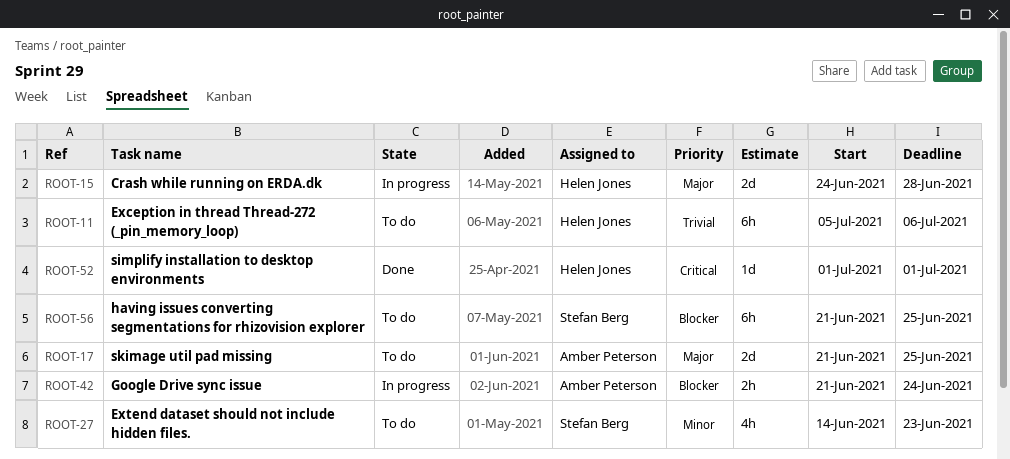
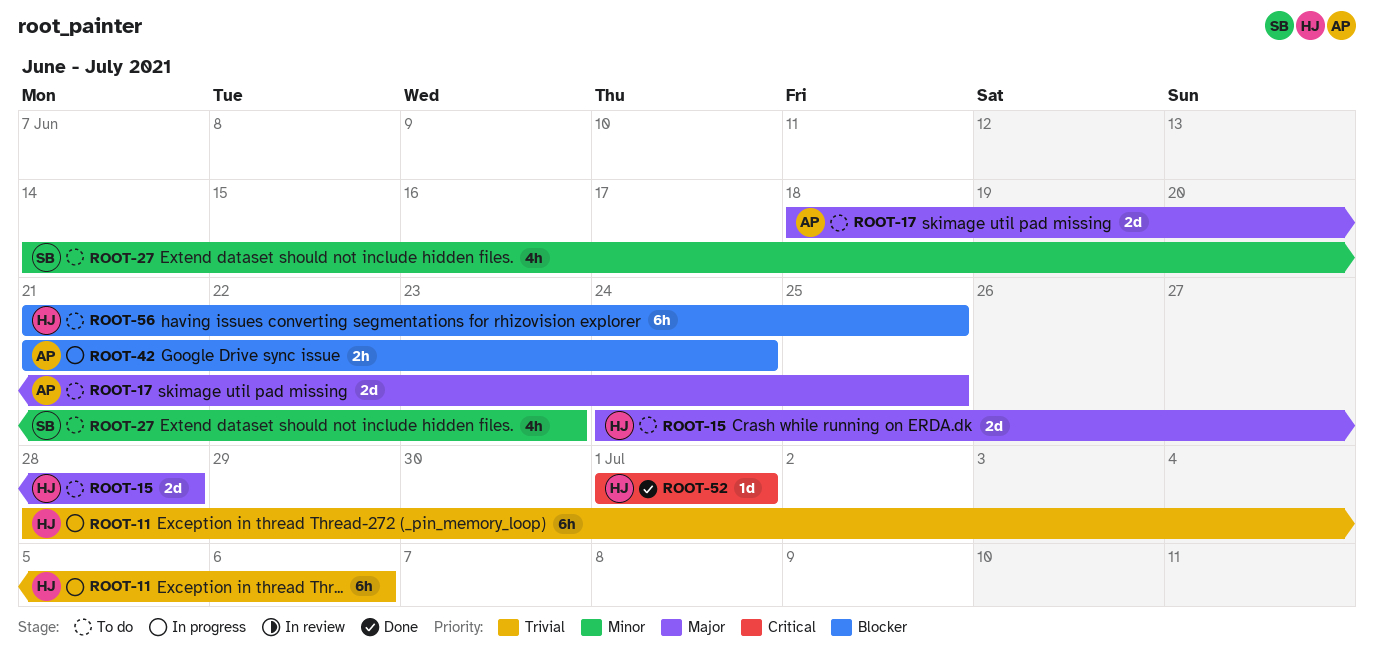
ROOT-11, status: To do -> In progress
ROOT-11, start: Jul 5 -> Jun 28
ROOT-15, status: In progress -> To do
ROOT-17, start: Jun 21 -> Jun 18
ROOT-56, owner: Stefan Berg -> Helen Jones

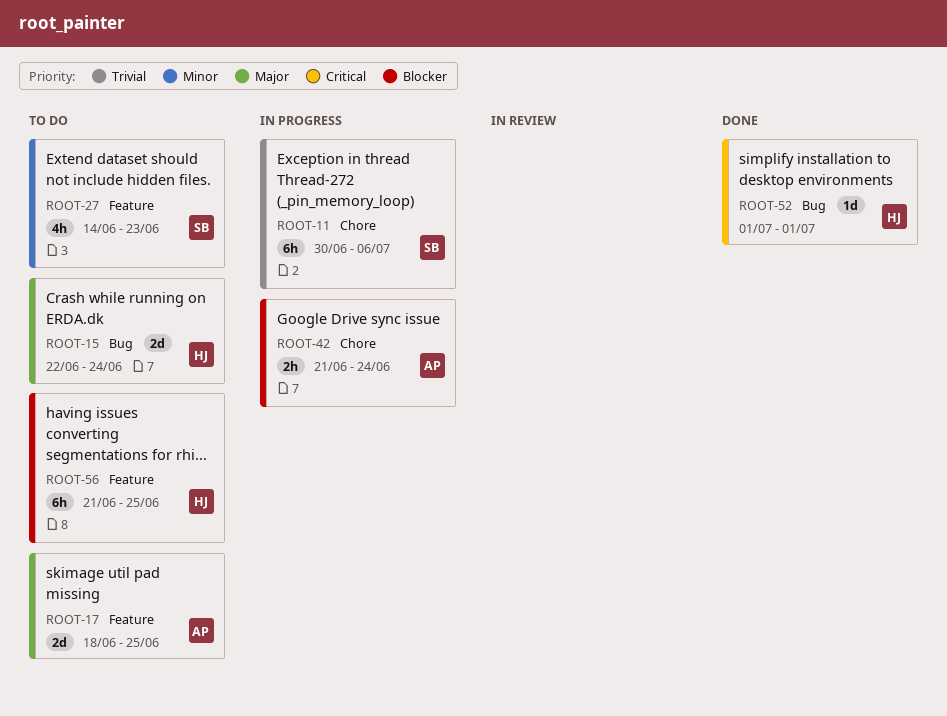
ROOT-11, owner: HJ -> SB
ROOT-11, start: Jun 28 -> Jun 30
ROOT-15, start: Jun 24 -> Jun 22
ROOT-15, due: Jun 28 -> Jun 24

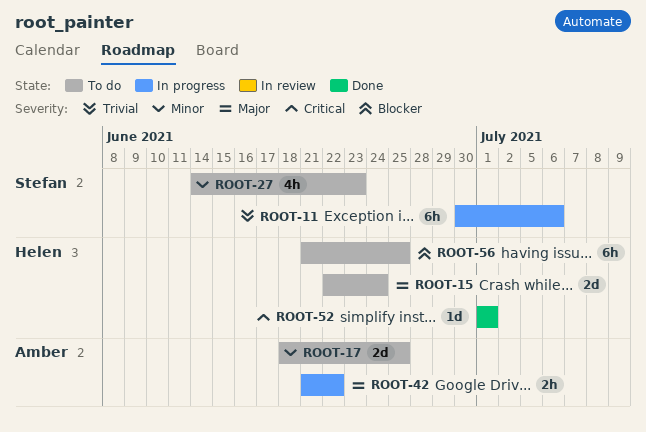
ROOT-17, priority: Major -> Minor
ROOT-42, priority: Blocker -> Major
ROOT-42, due: Jun 24 -> Jun 22

